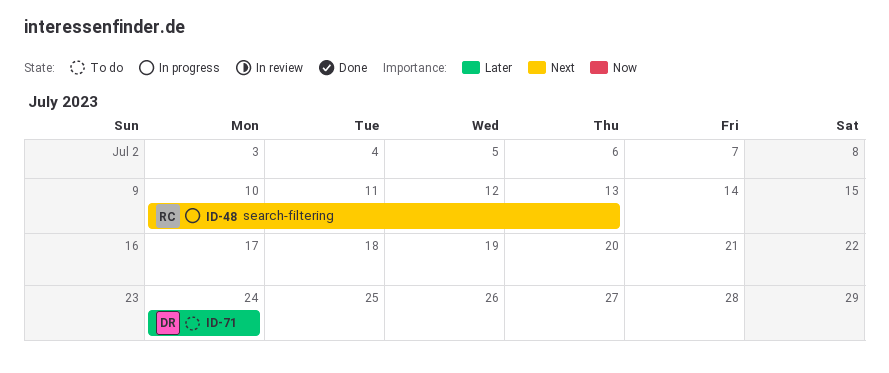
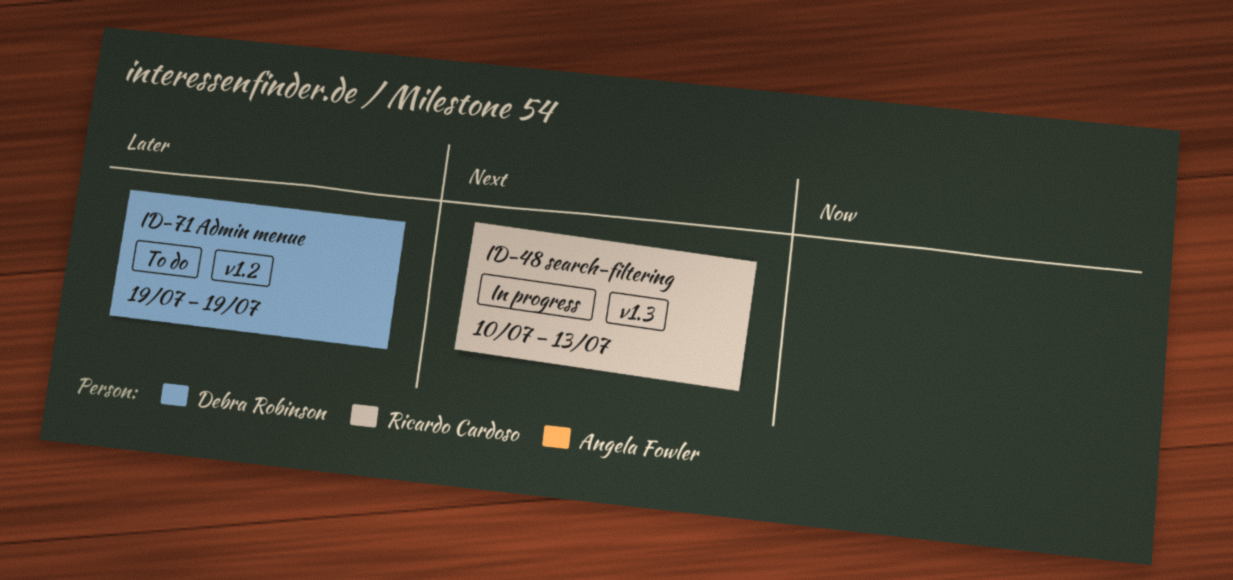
ID-71, start: Jul 24 -> Jul 19
ID-71, due: Jul 24 -> Jul 19

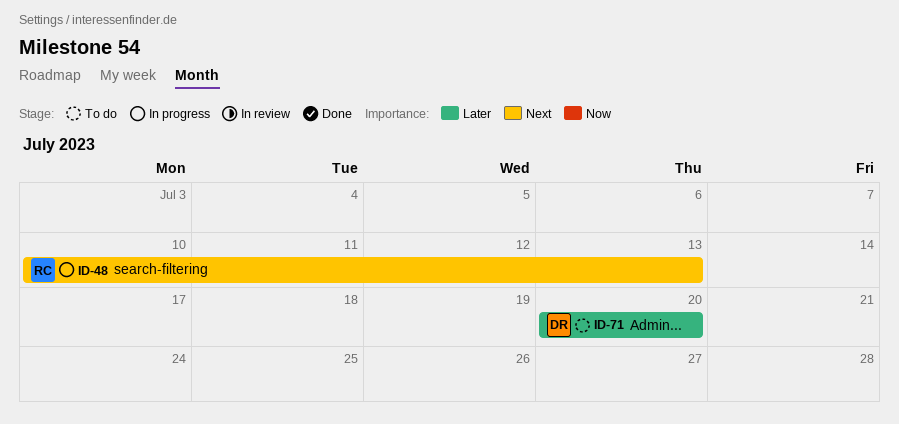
ID-71, start: Jul 19 -> Jul 20
ID-71, due: Jul 19 -> Jul 20

